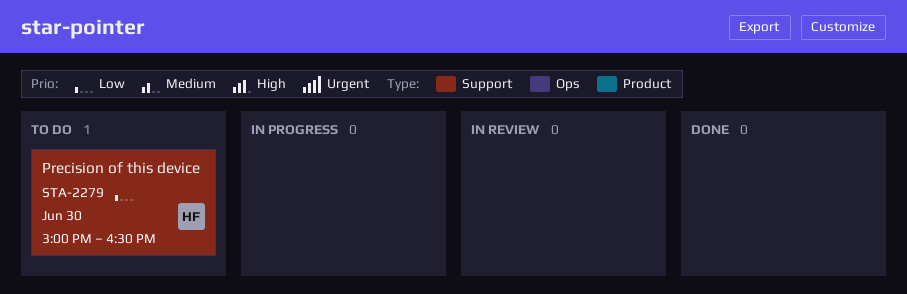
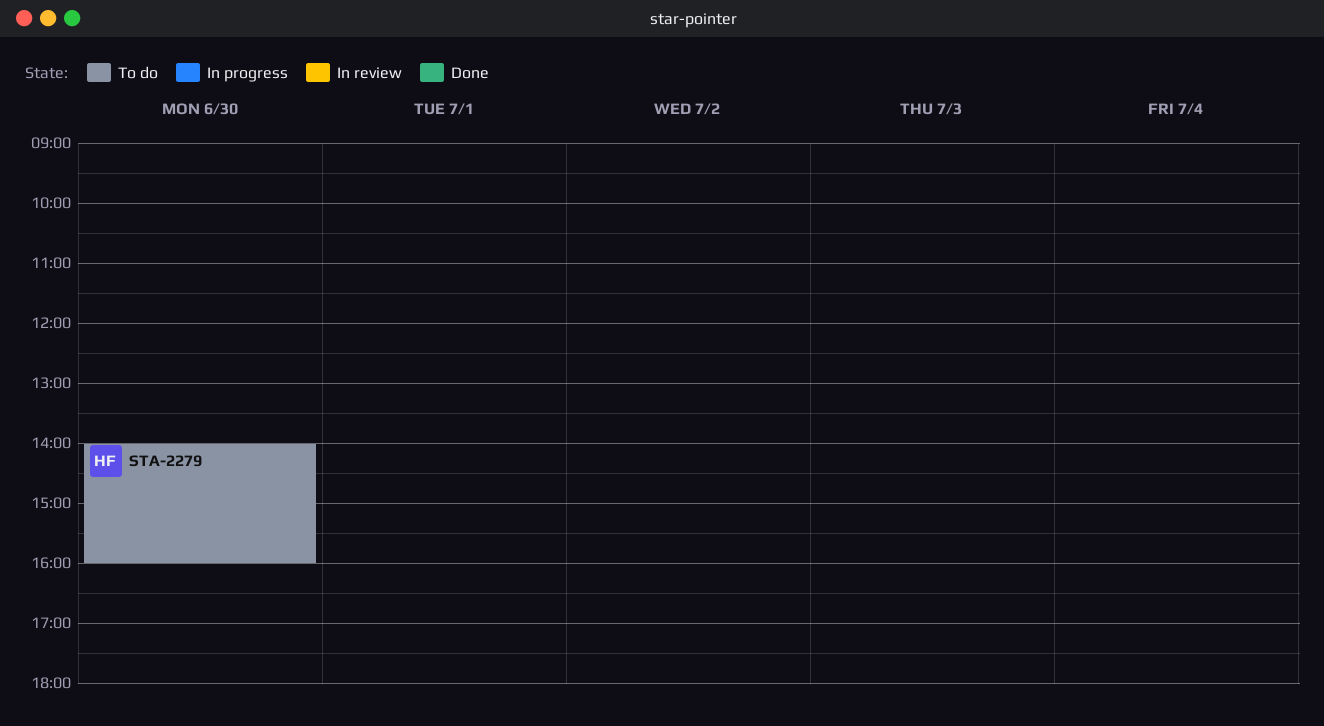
STA-2279, begins: 15:00 -> 14:00
STA-2279, ends: 16:30 -> 16:00

